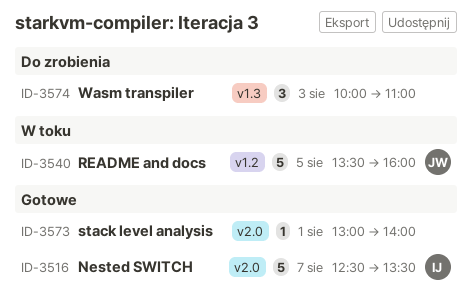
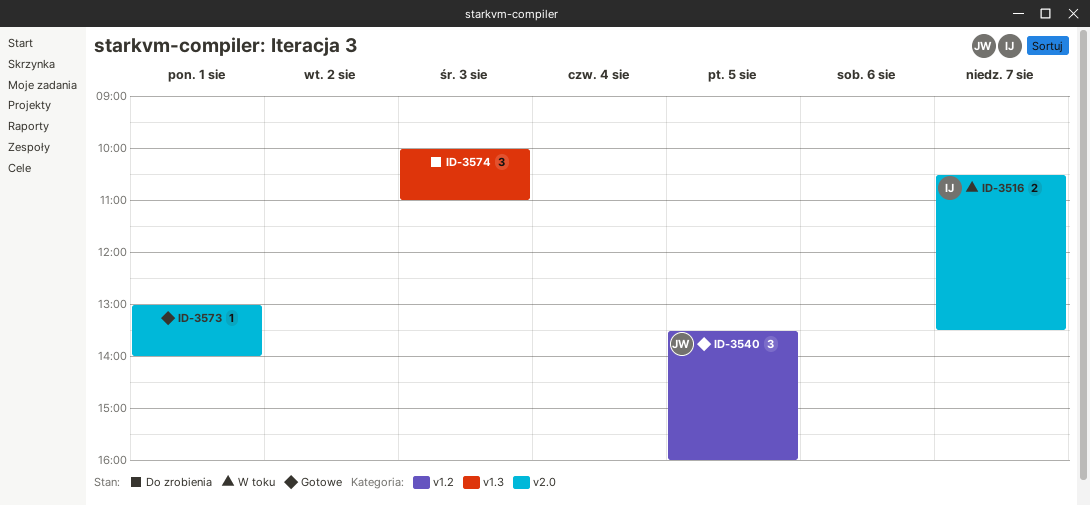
ID-3516, status: Gotowe -> W toku
ID-3516, estimate: 5 -> 2
ID-3516, begins: 12:30 -> 10:30
ID-3540, status: W toku -> Gotowe
ID-3540, estimate: 5 -> 3

